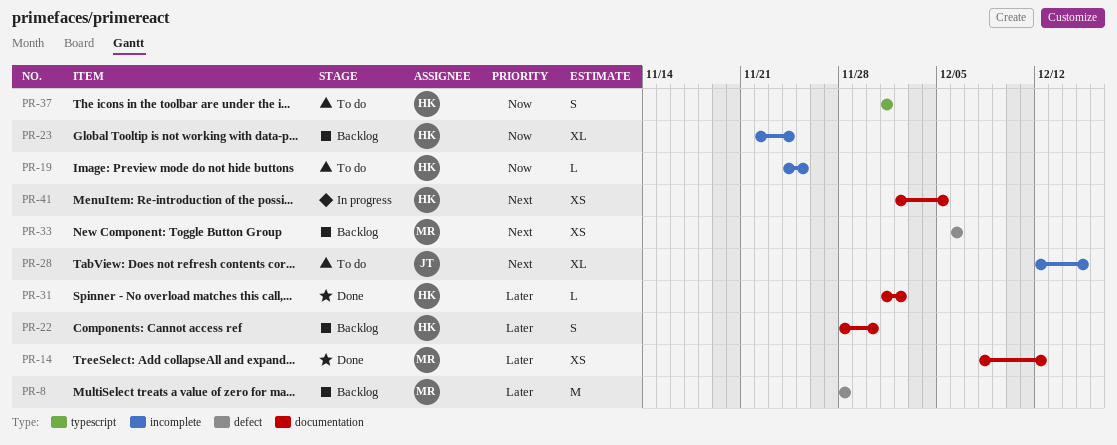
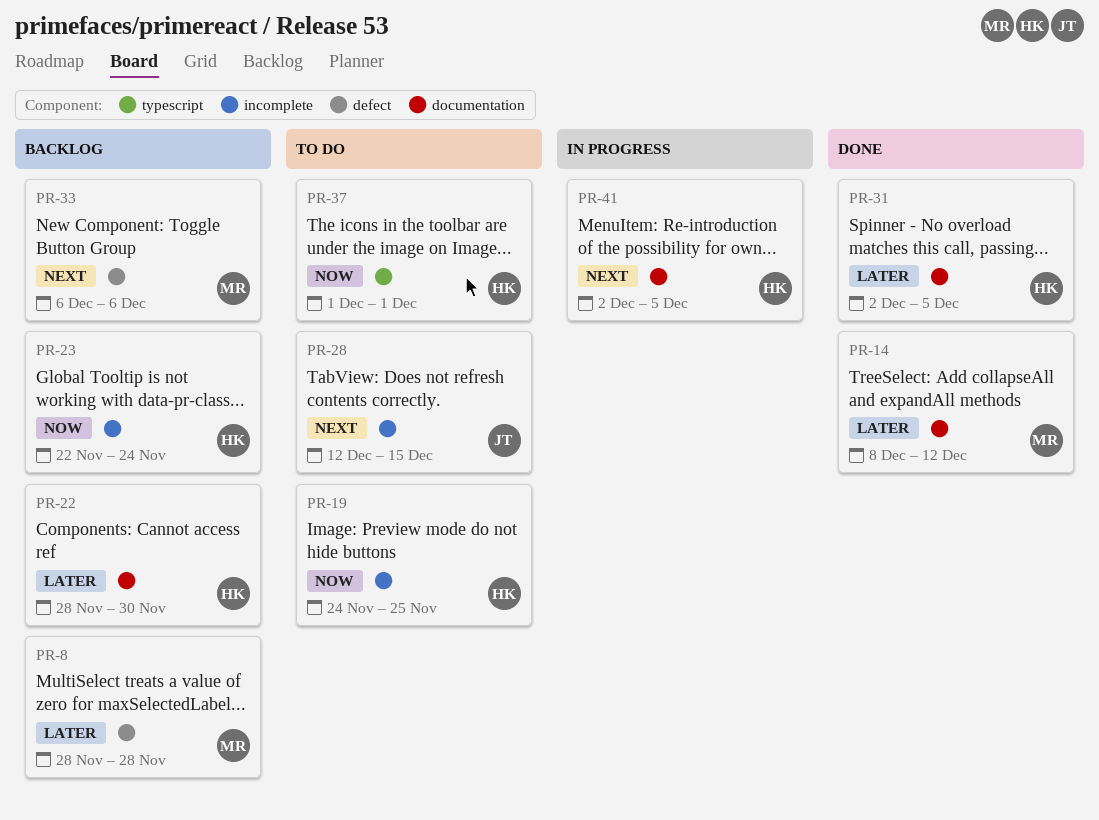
PR-31, start: Dec 1 -> Dec 2
PR-31, due: Dec 2 -> Dec 5

